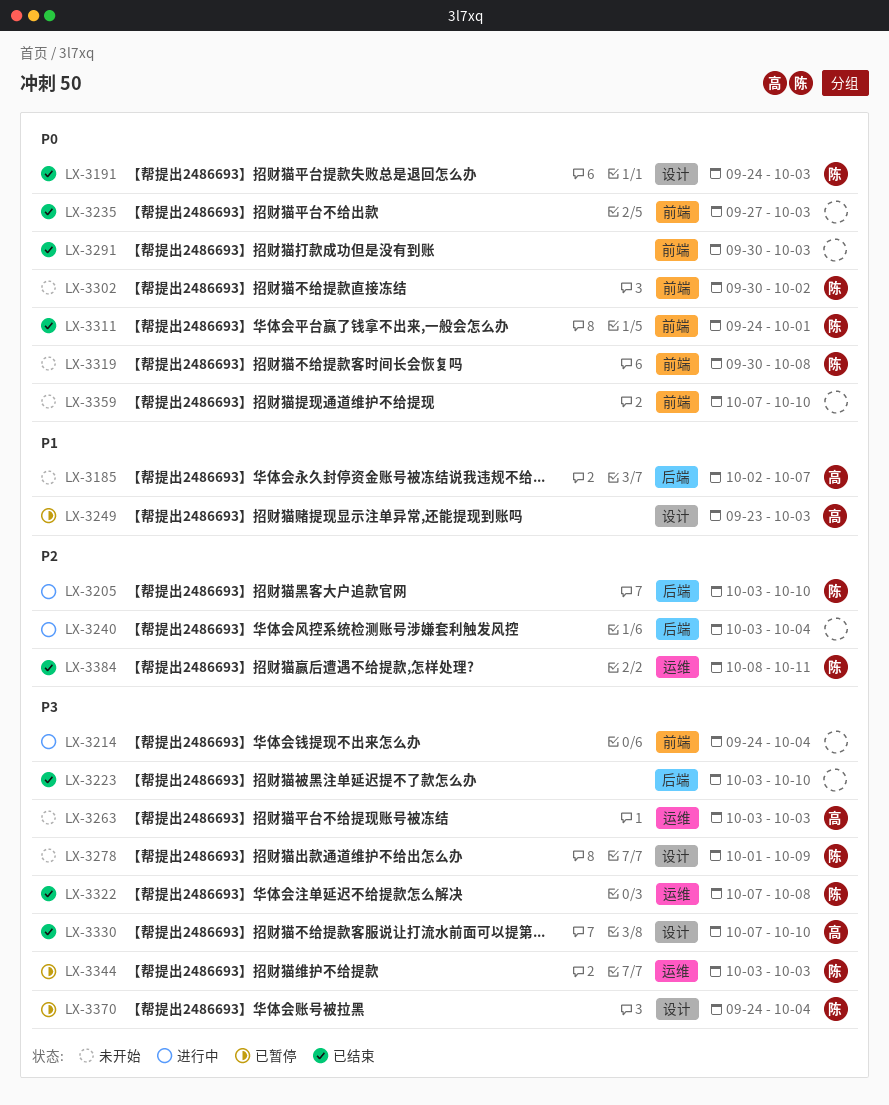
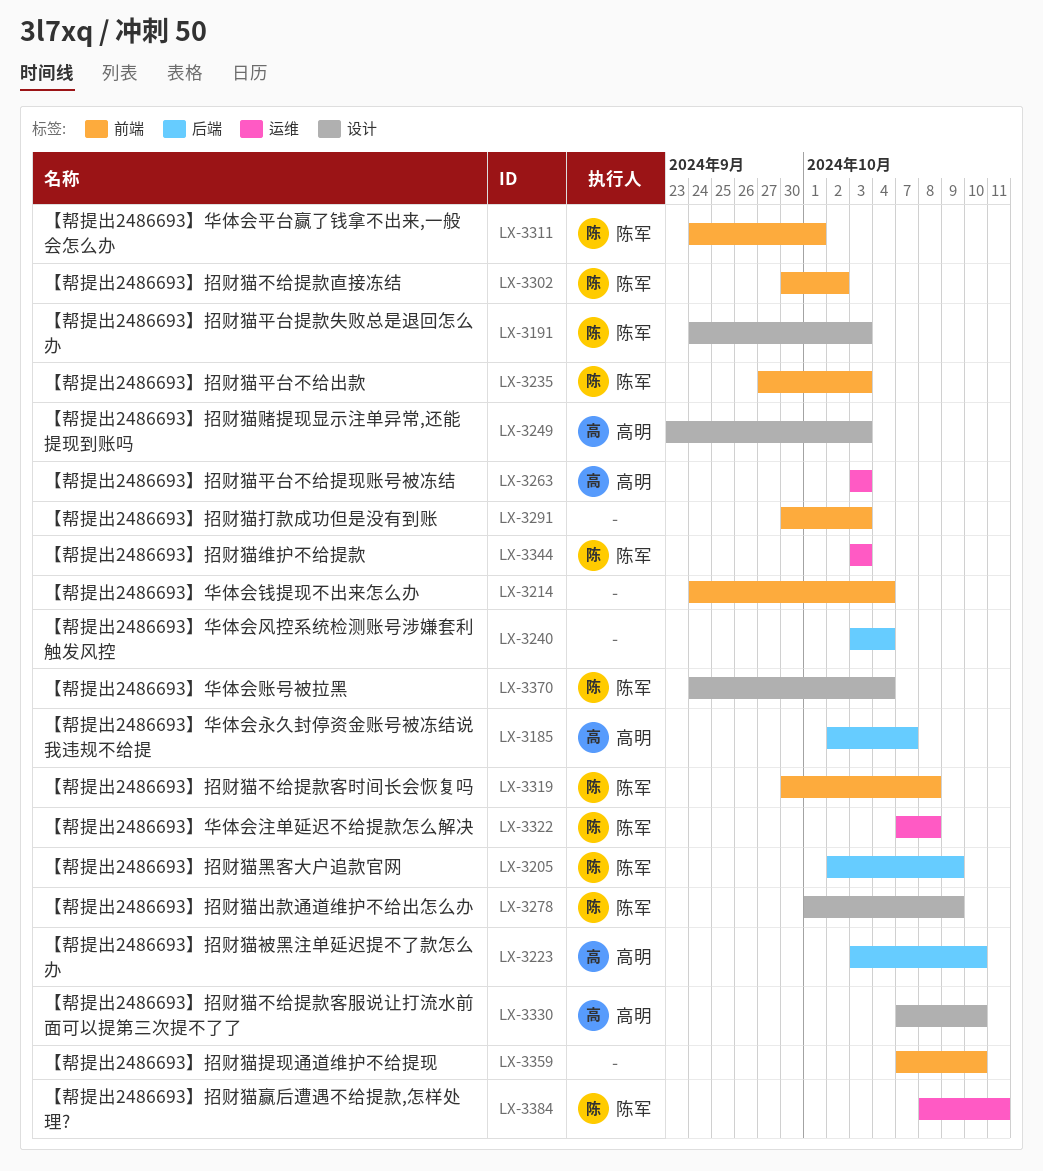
LX-3205, start: Oct 3 -> Oct 2
LX-3205, due: Oct 10 -> Oct 9
LX-3223, owner: none -> 高明
LX-3235, owner: none -> 陈军

